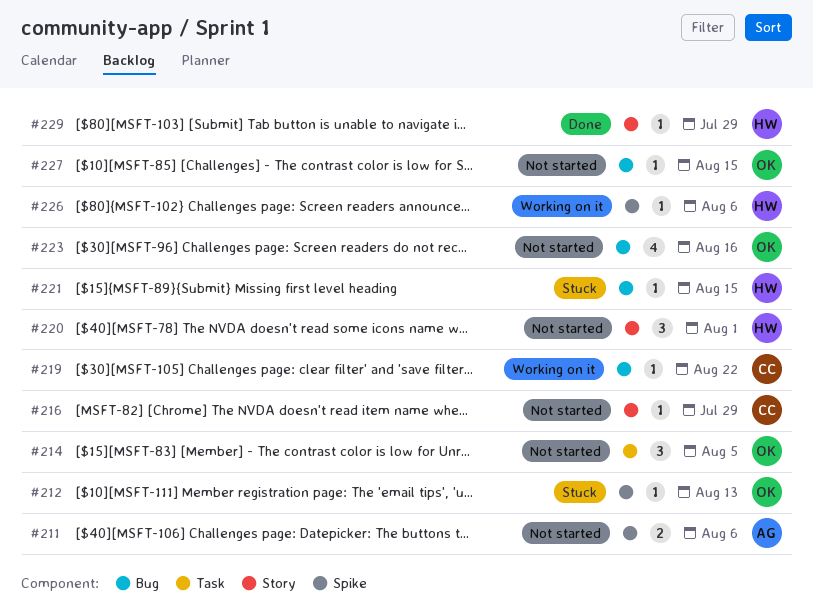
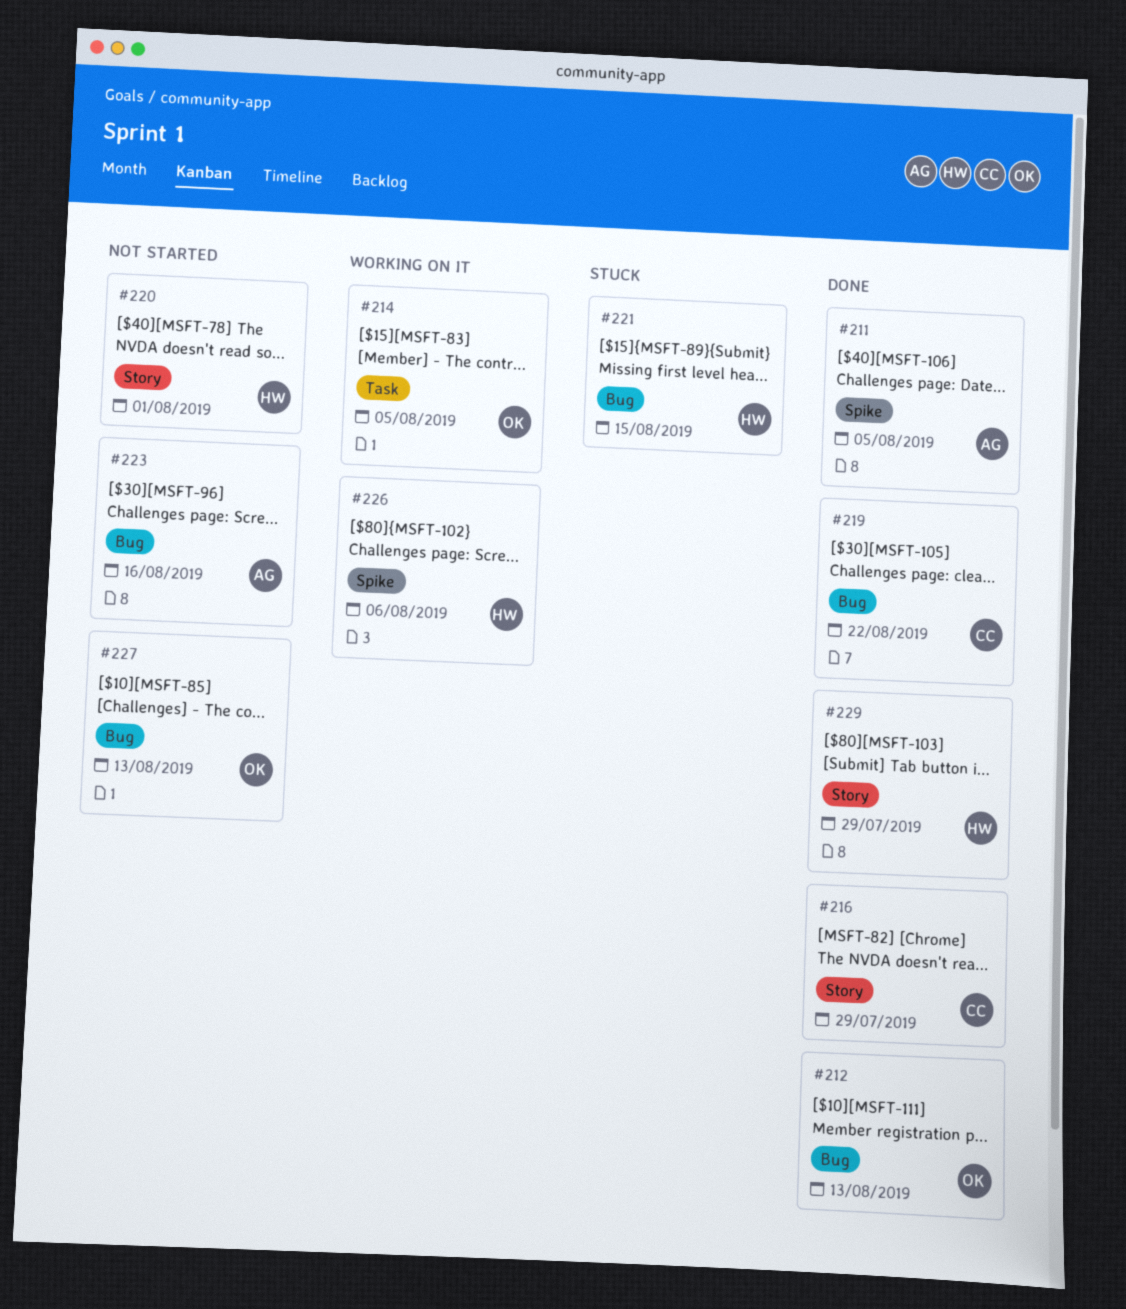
#211, status: Not started -> Done
#211, due: Aug 6 -> Aug 5
#212, status: Stuck -> Done
#212, label: Spike -> Bug
#214, status: Not started -> Working on it
#216, status: Not started -> Done
#219, status: Working on it -> Done
#223, owner: OK -> AG
#227, due: Aug 15 -> Aug 13

